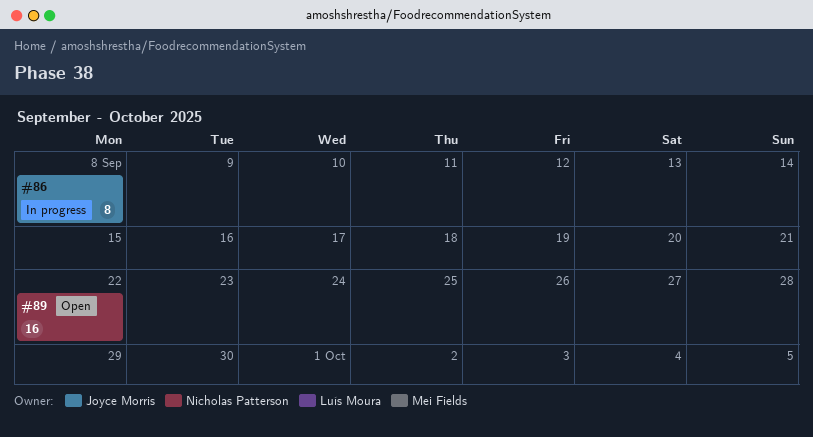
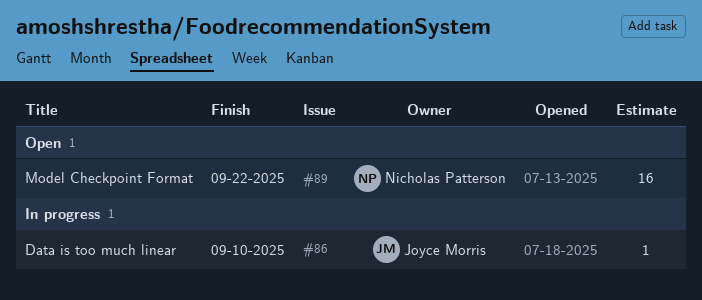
#86, estimate: 8 -> 1
#86, due: Sep 8 -> Sep 10

